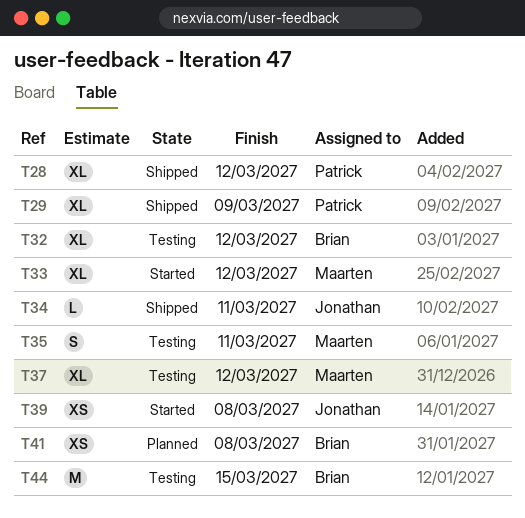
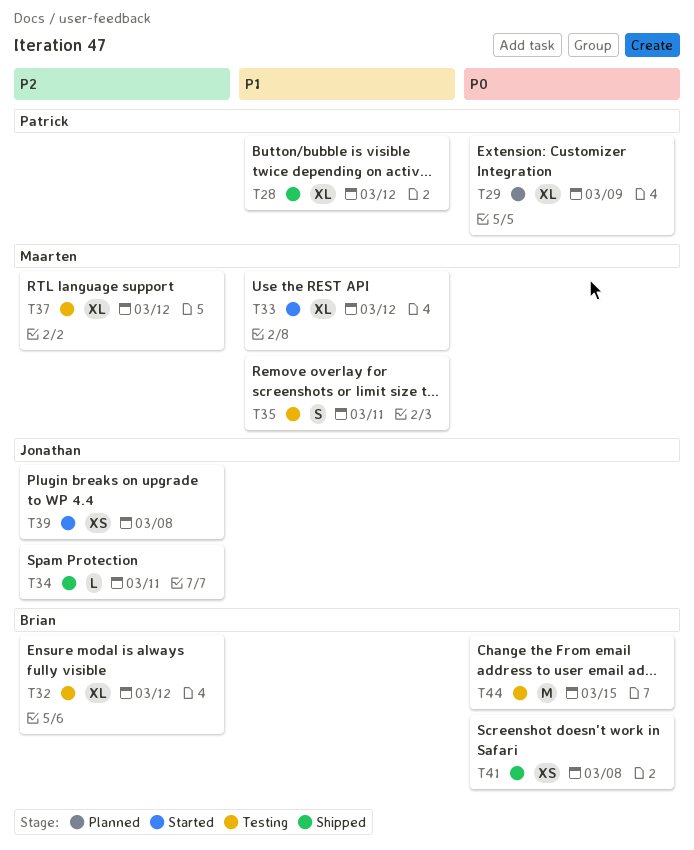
T29, status: Shipped -> Planned
T41, status: Planned -> Shipped

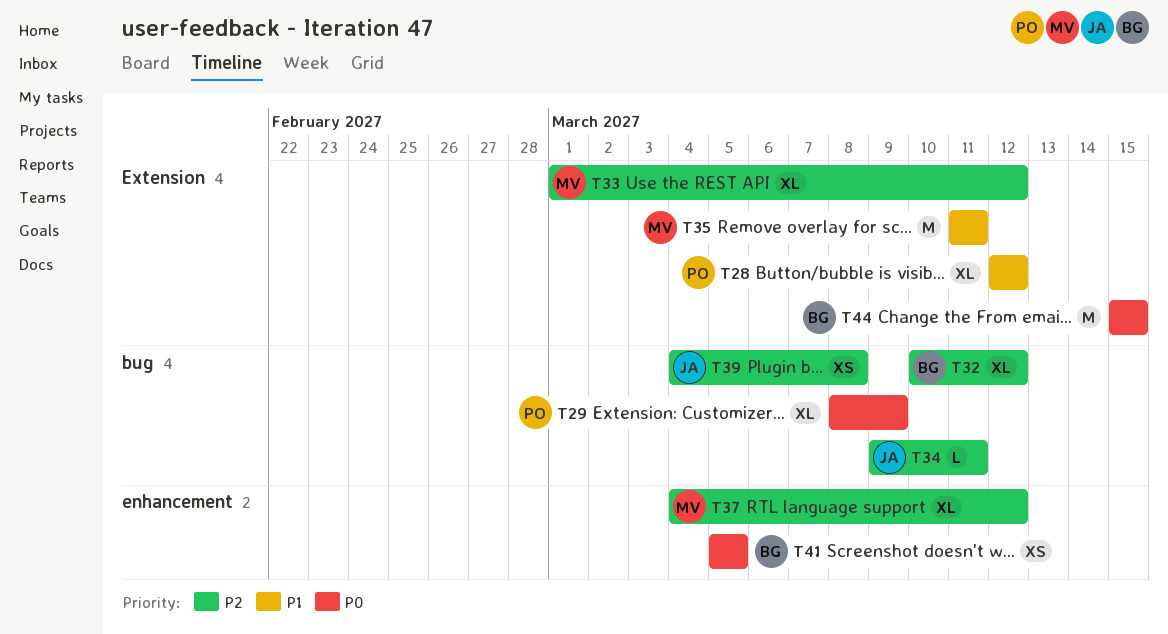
T33, priority: P1 -> P2
T35, estimate: S -> M
T41, due: Mar 8 -> Mar 5

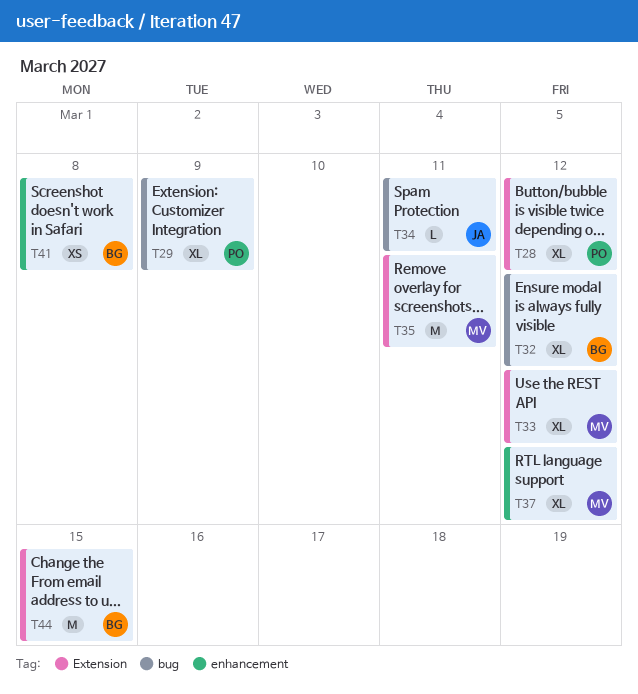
T39: present -> none
T41, due: Mar 5 -> Mar 8

